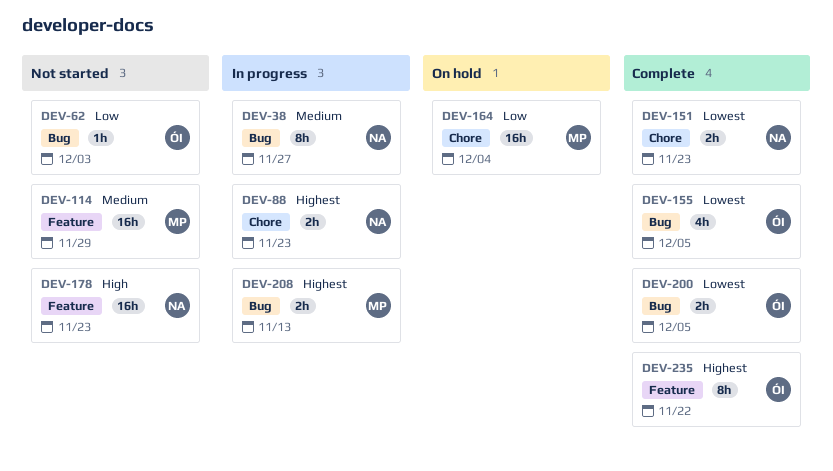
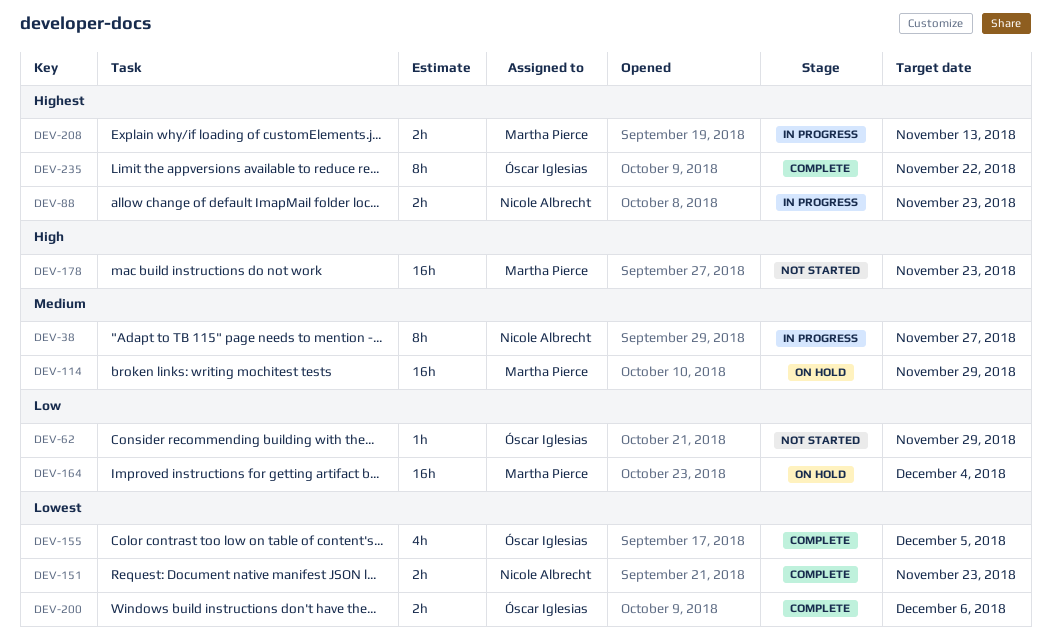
DEV-62, due: Dec 3 -> Nov 29
DEV-114, status: Not started -> On hold
DEV-178, owner: Nicole Albrecht -> Martha Pierce
DEV-200, due: Dec 5 -> Dec 6

